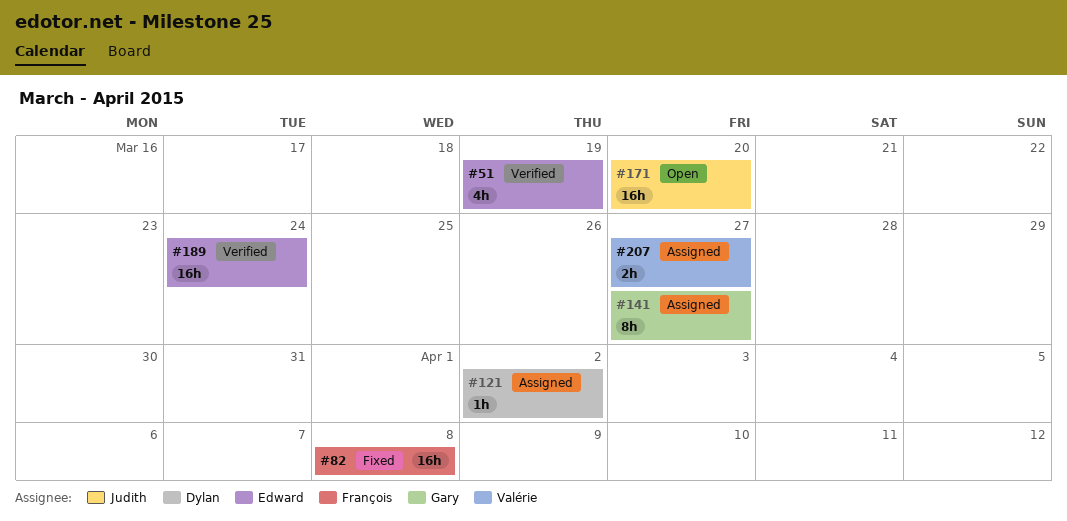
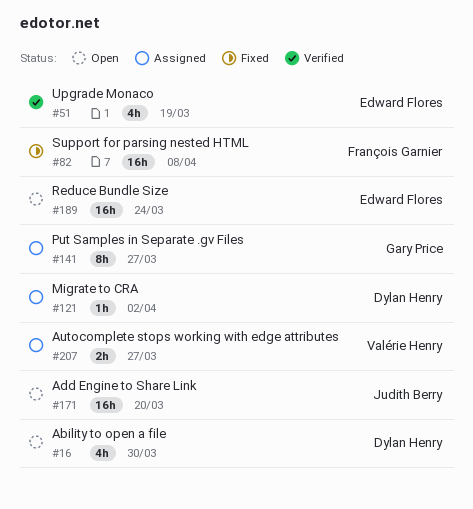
#16: none -> present
#189, status: Verified -> Open

